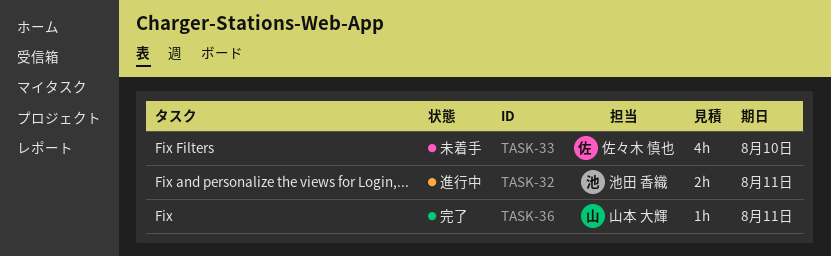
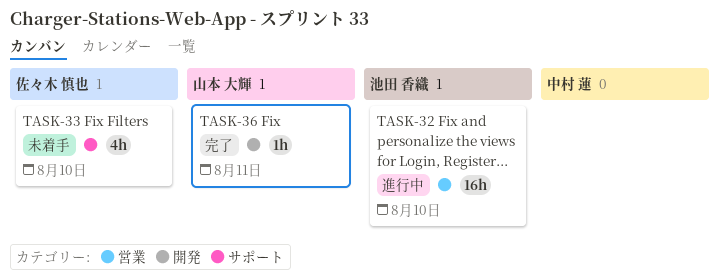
TASK-32, estimate: 2h -> 16h
TASK-32, due: Aug 11 -> Aug 10

